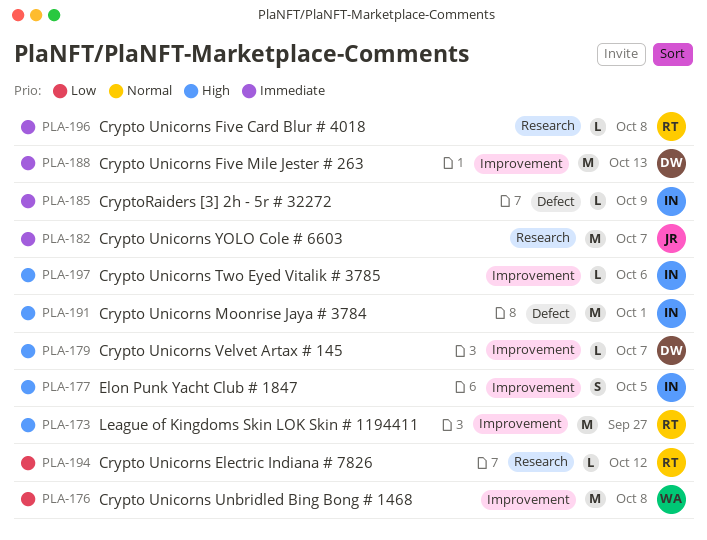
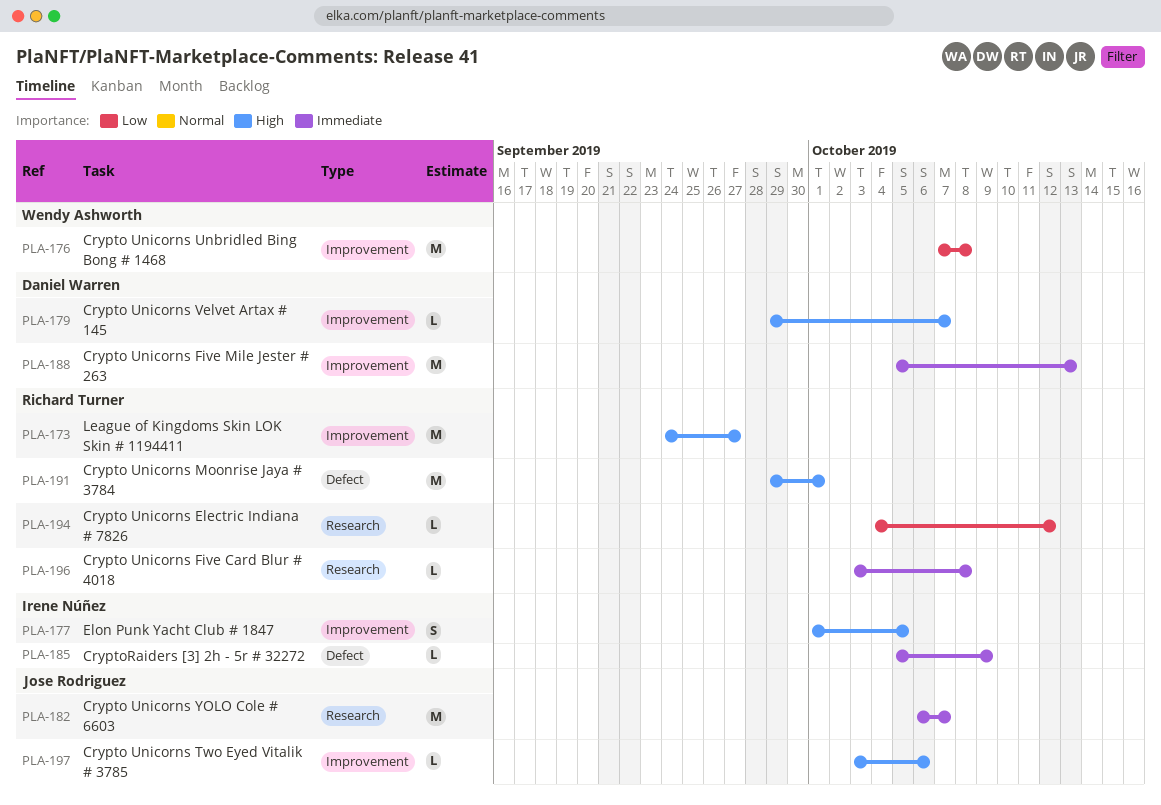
PLA-191, owner: Irene Núñez -> Richard Turner
PLA-197, owner: Irene Núñez -> Jose Rodriguez

